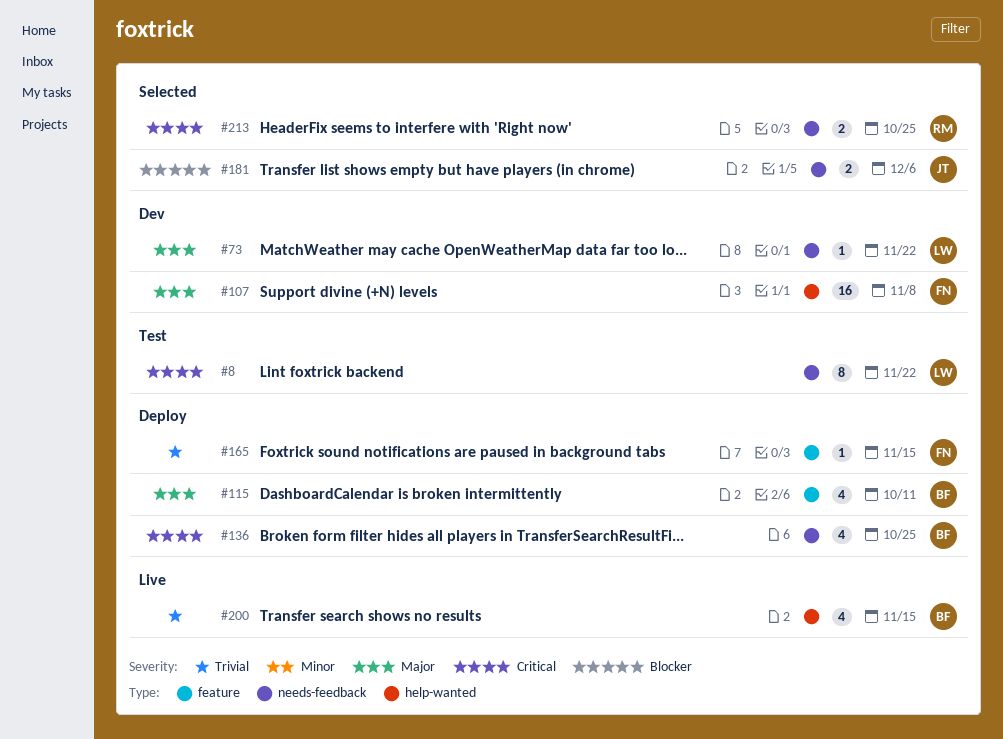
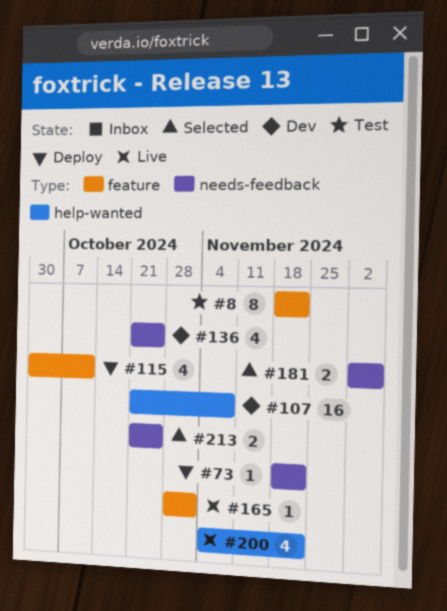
#8, label: needs-feedback -> feature
#73, status: Dev -> Deploy
#136, status: Deploy -> Dev
#165, status: Deploy -> Live
#165, due: Nov 15 -> Nov 1
#200, due: Nov 15 -> Nov 22

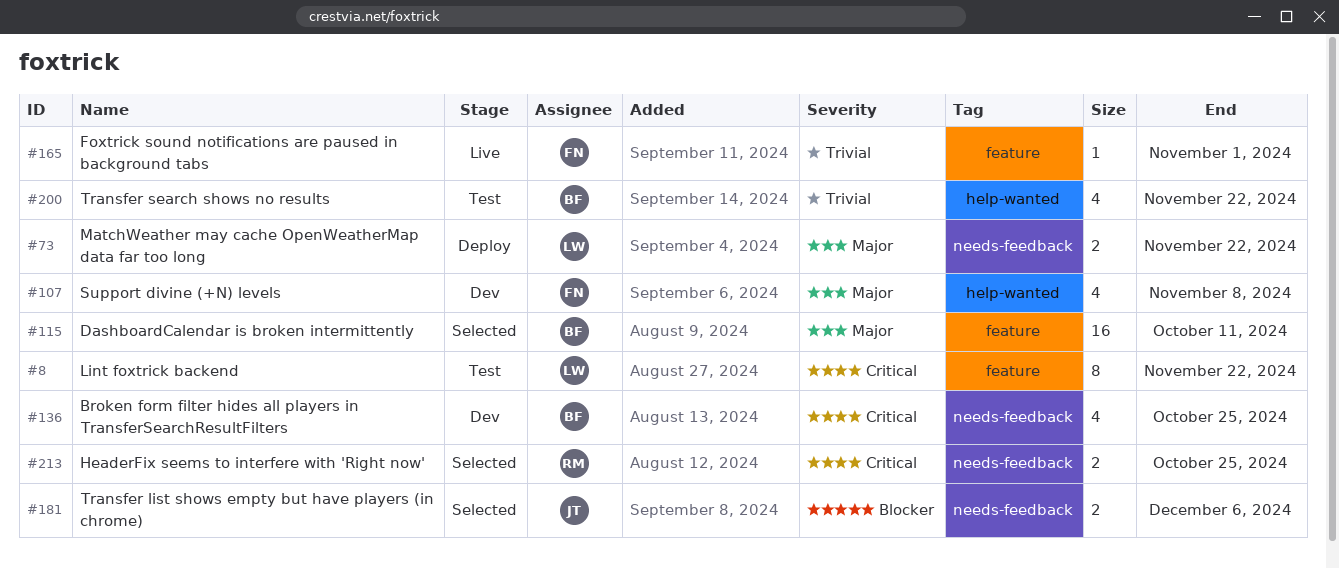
#73, estimate: 1 -> 2
#107, estimate: 16 -> 4
#115, status: Deploy -> Selected
#115, estimate: 4 -> 16
#200, status: Live -> Test

